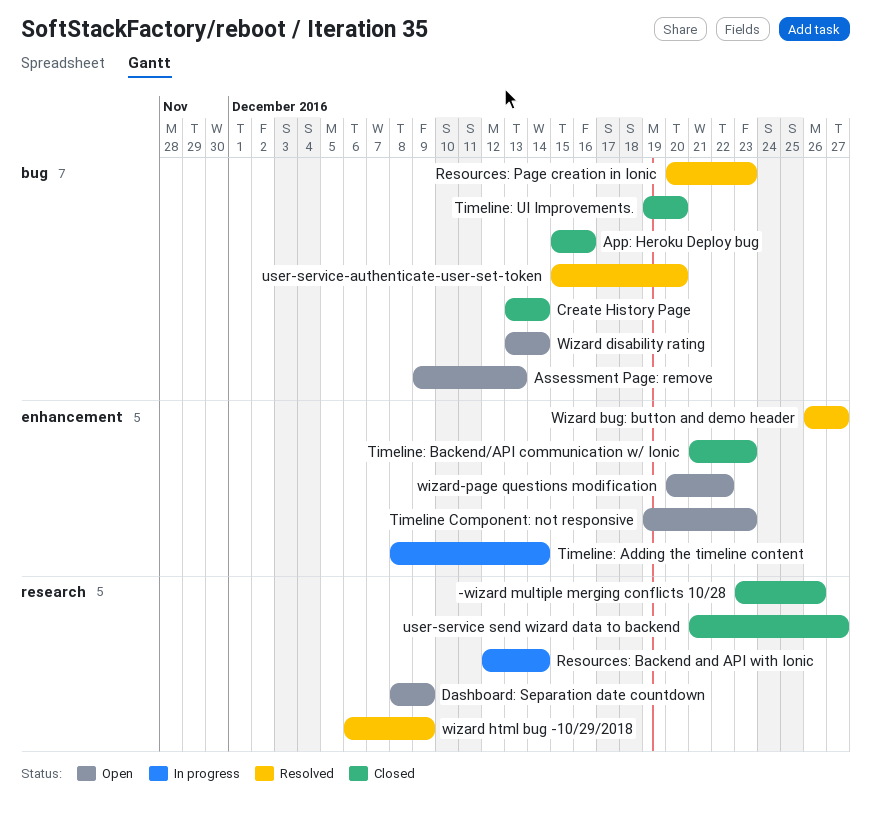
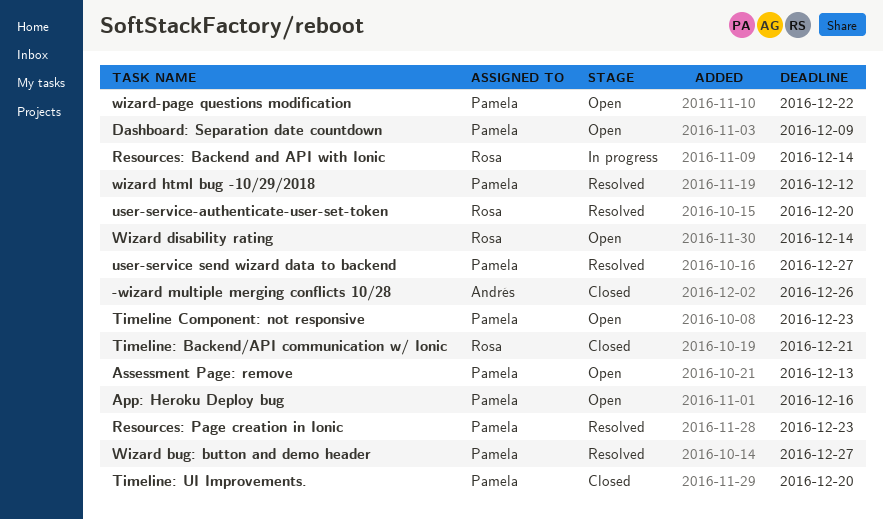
App: Heroku Deploy bug, status: Closed -> Open
Create History Page: present -> none
Timeline: Adding the timeline content: present -> none
Timeline: Backend/API communication w/ Ionic, due: Dec 23 -> Dec 21
user-service send wizard data to backend, status: Closed -> Resolved
wizard html bug -10/29/2018, due: Dec 9 -> Dec 12

